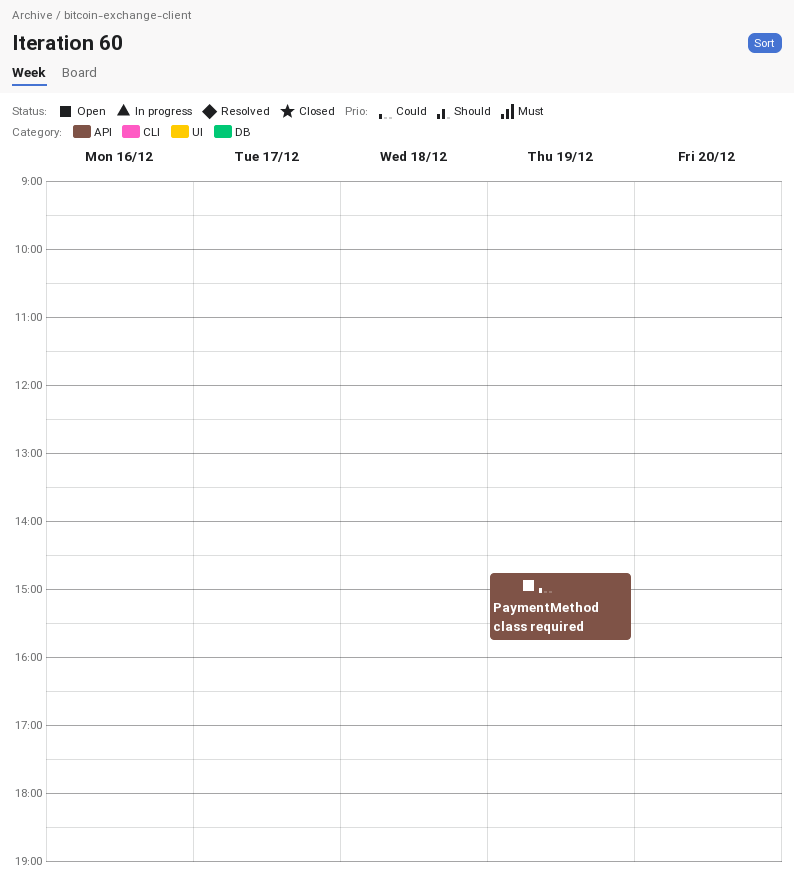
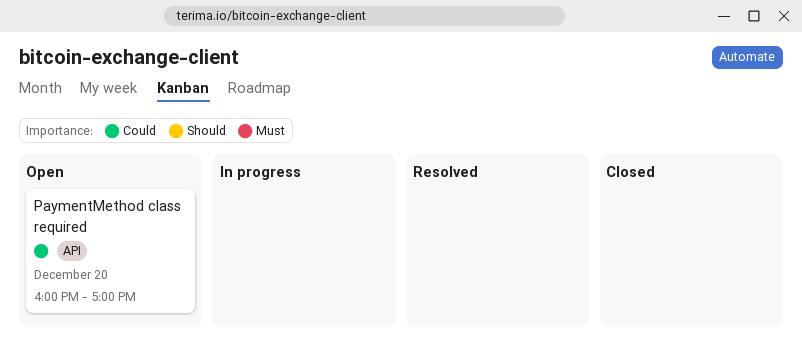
PaymentMethod class required, day: Dec 19 -> Dec 20
PaymentMethod class required, begins: 14:45 -> 16:00
PaymentMethod class required, ends: 15:45 -> 17:00

